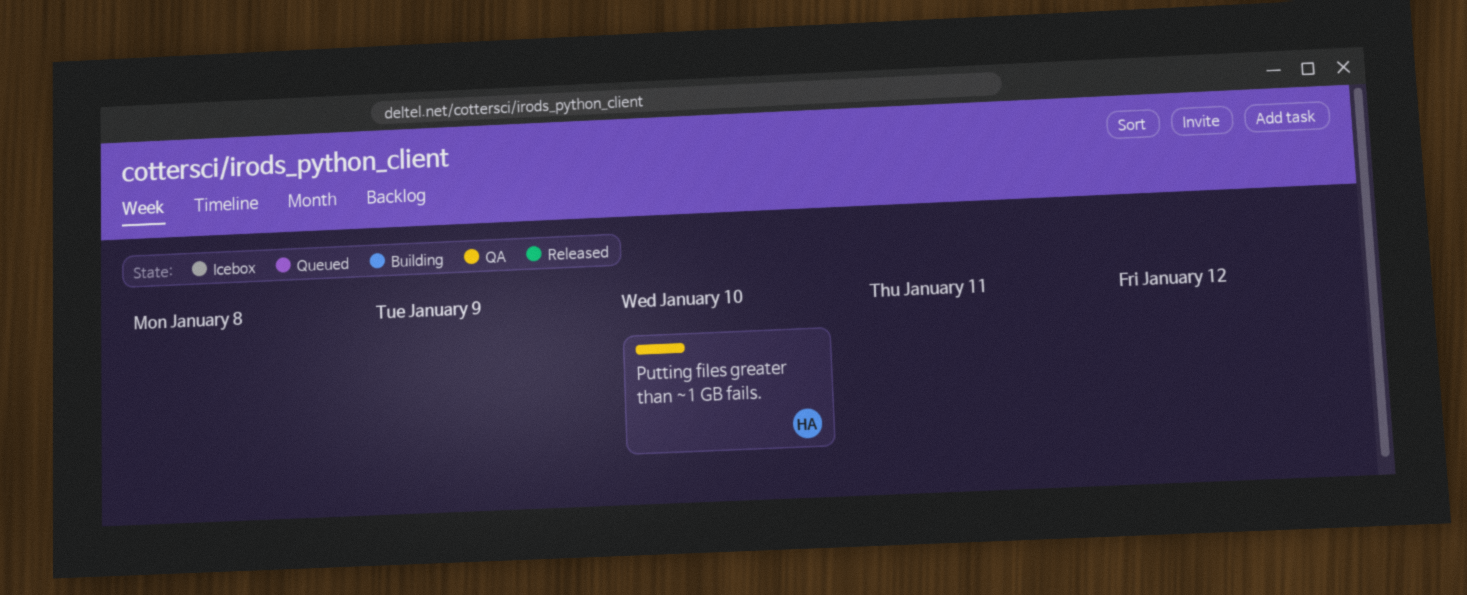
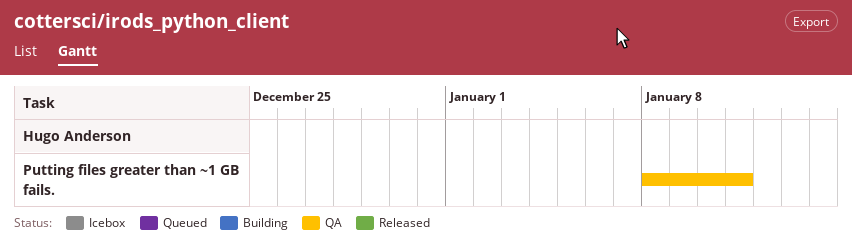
Putting files greater than ~1 GB fails., due: Jan 10 -> Jan 11

